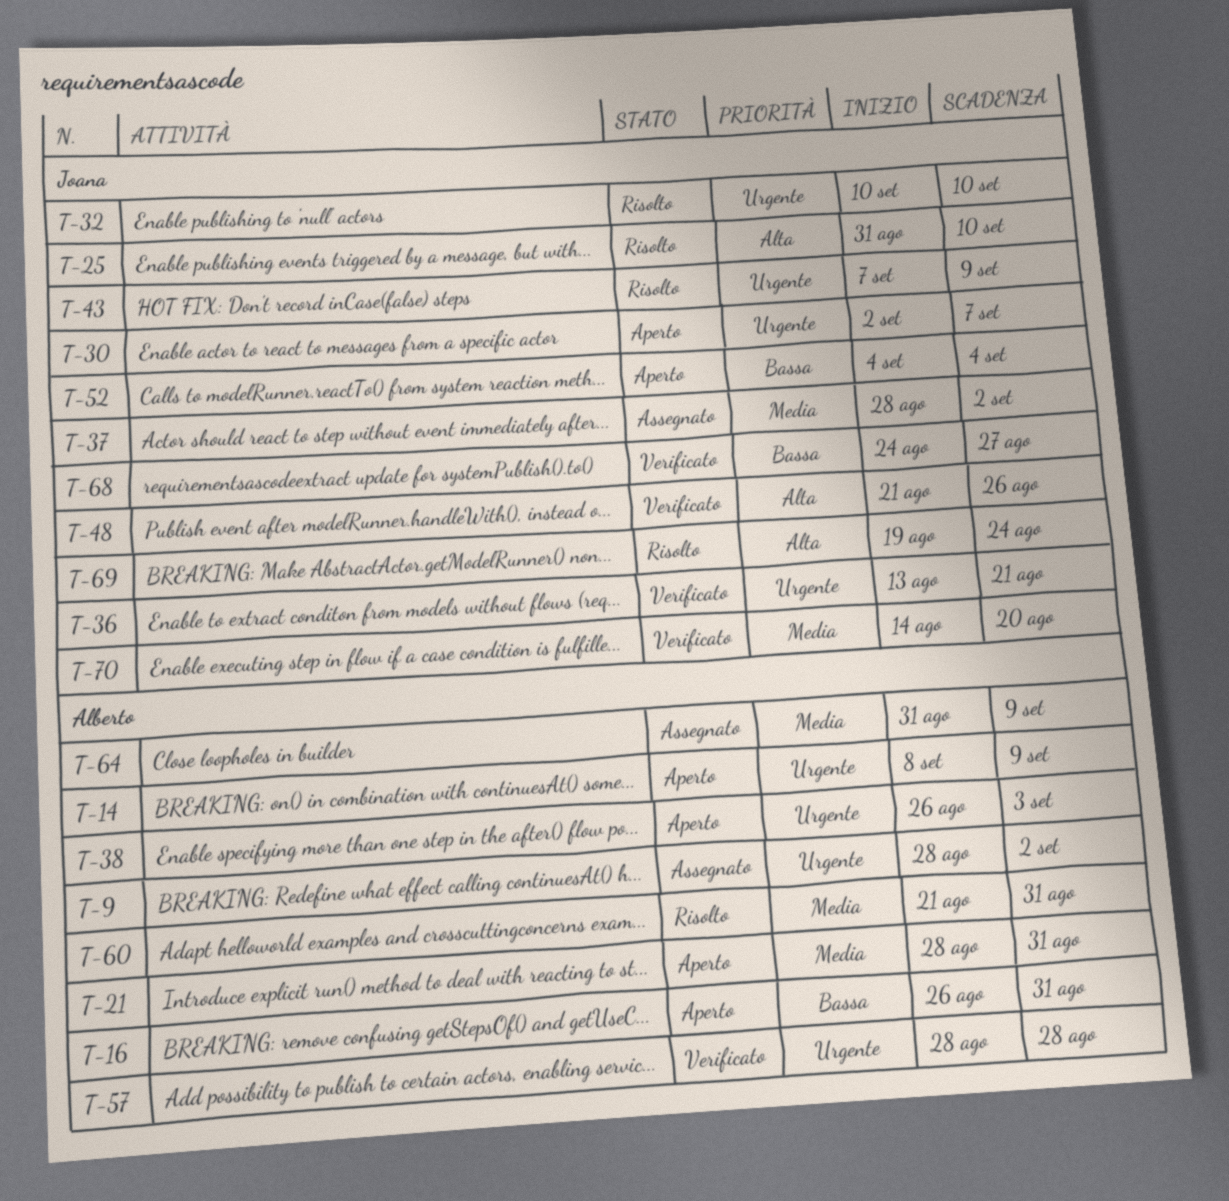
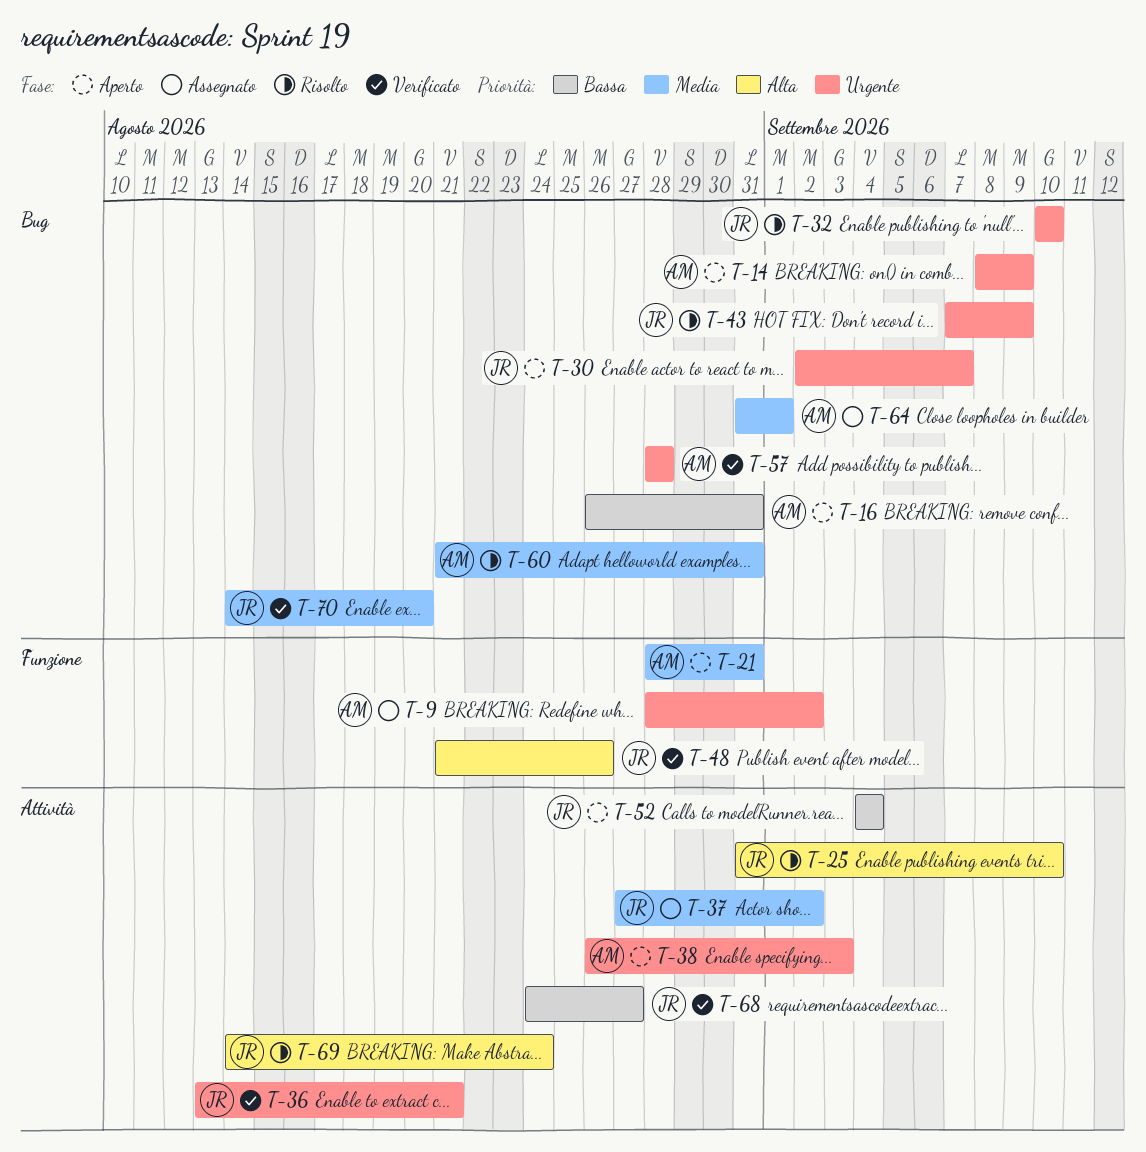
T-37, start: Aug 28 -> Aug 27
T-64, due: Sep 9 -> Sep 1
T-69, start: Aug 19 -> Aug 14

